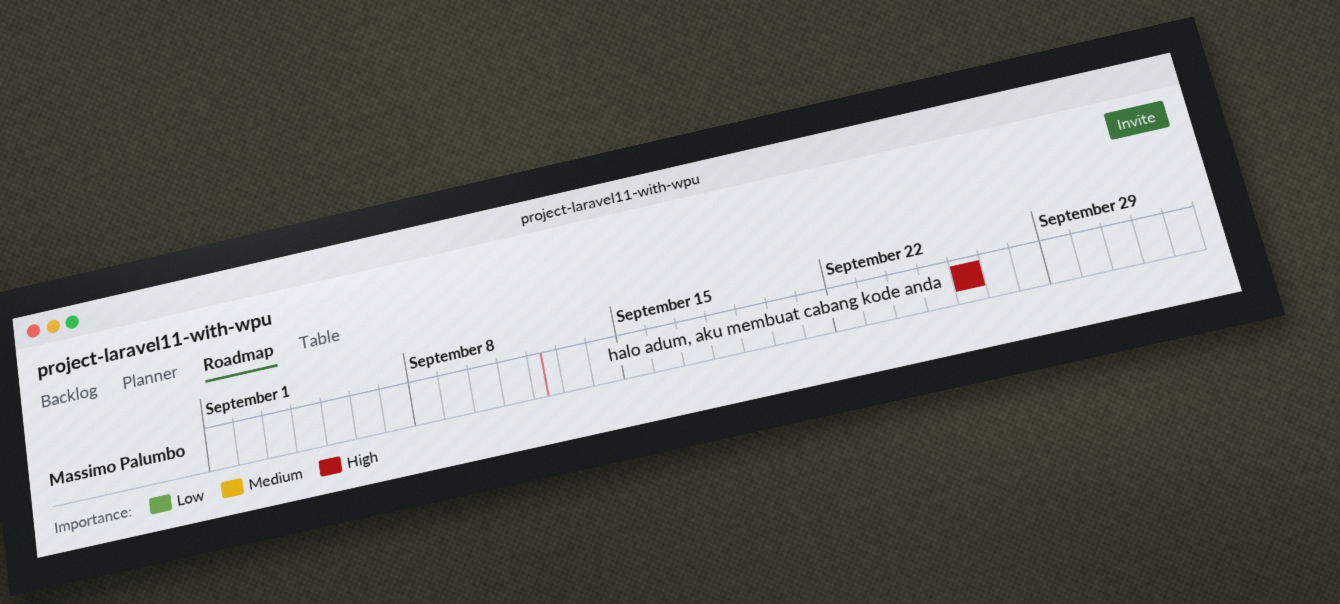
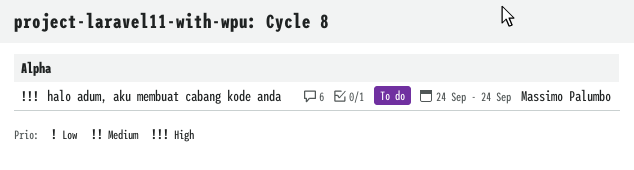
halo adum, aku membuat cabang kode anda, start: Sep 26 -> Sep 24
halo adum, aku membuat cabang kode anda, due: Sep 26 -> Sep 24

